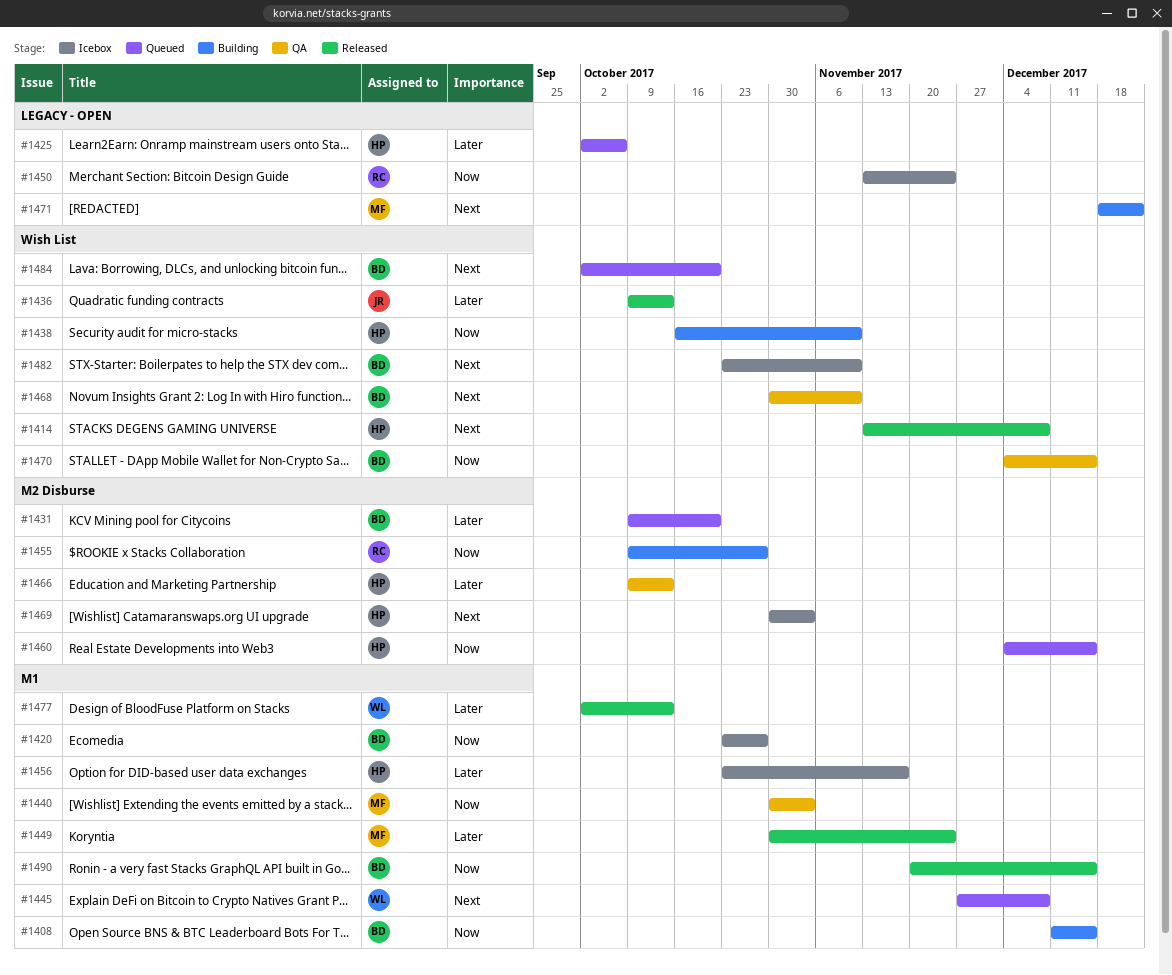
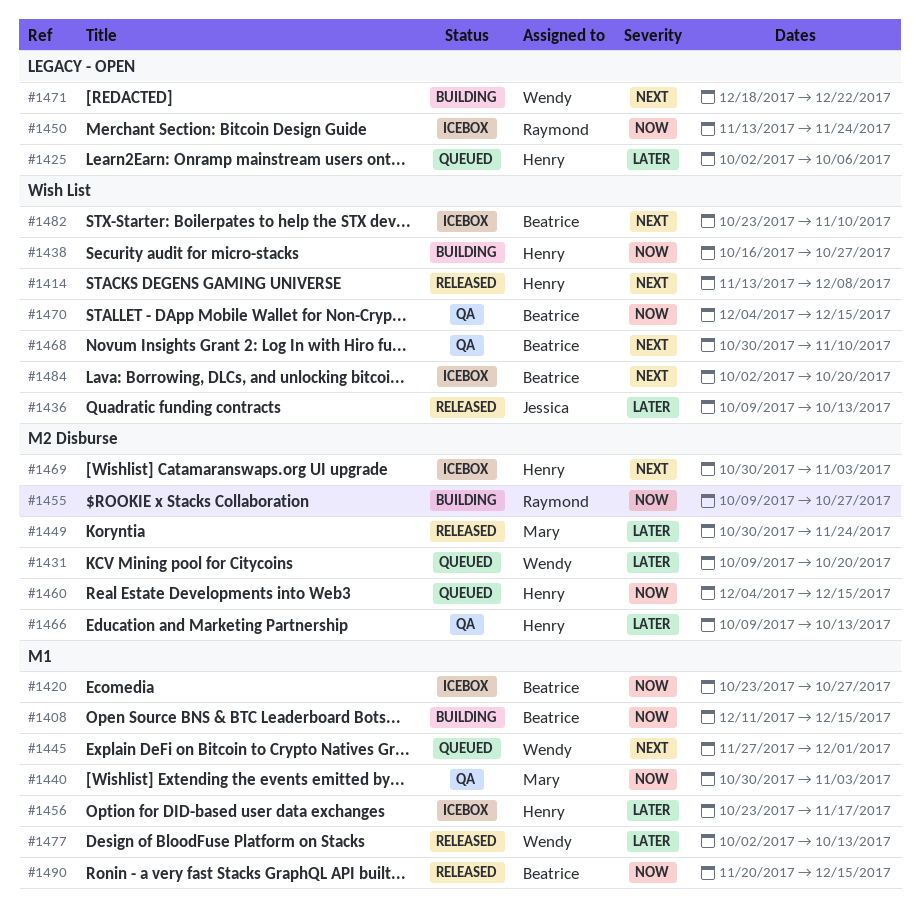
#1431, owner: Beatrice -> Wendy
#1438, due: Nov 10 -> Oct 27
#1445, due: Dec 8 -> Dec 1
#1449, label: M1 -> M2 Disburse
#1471, owner: Mary -> Wendy
#1484, status: Queued -> Icebox

